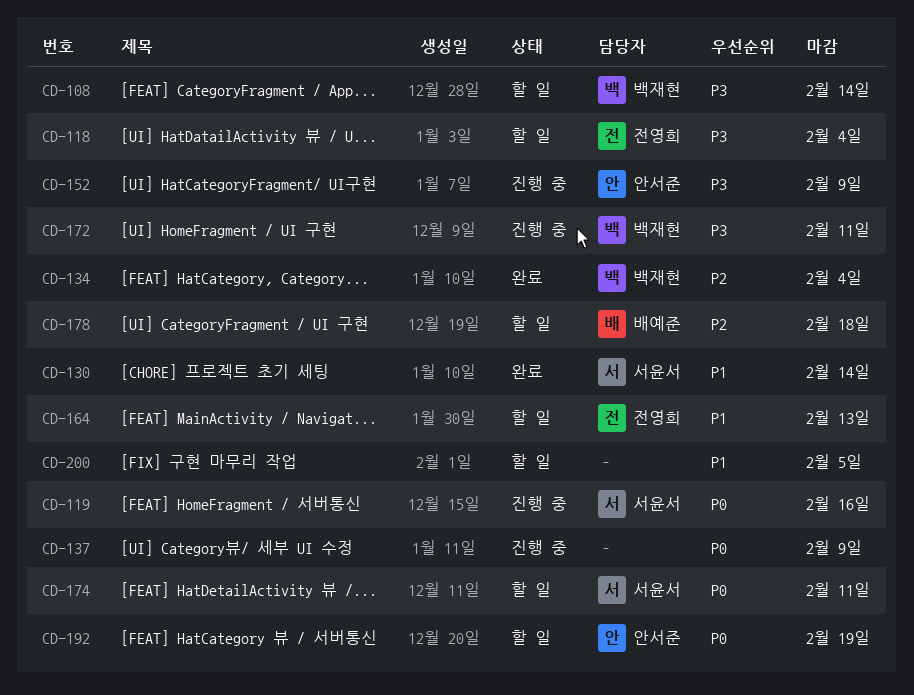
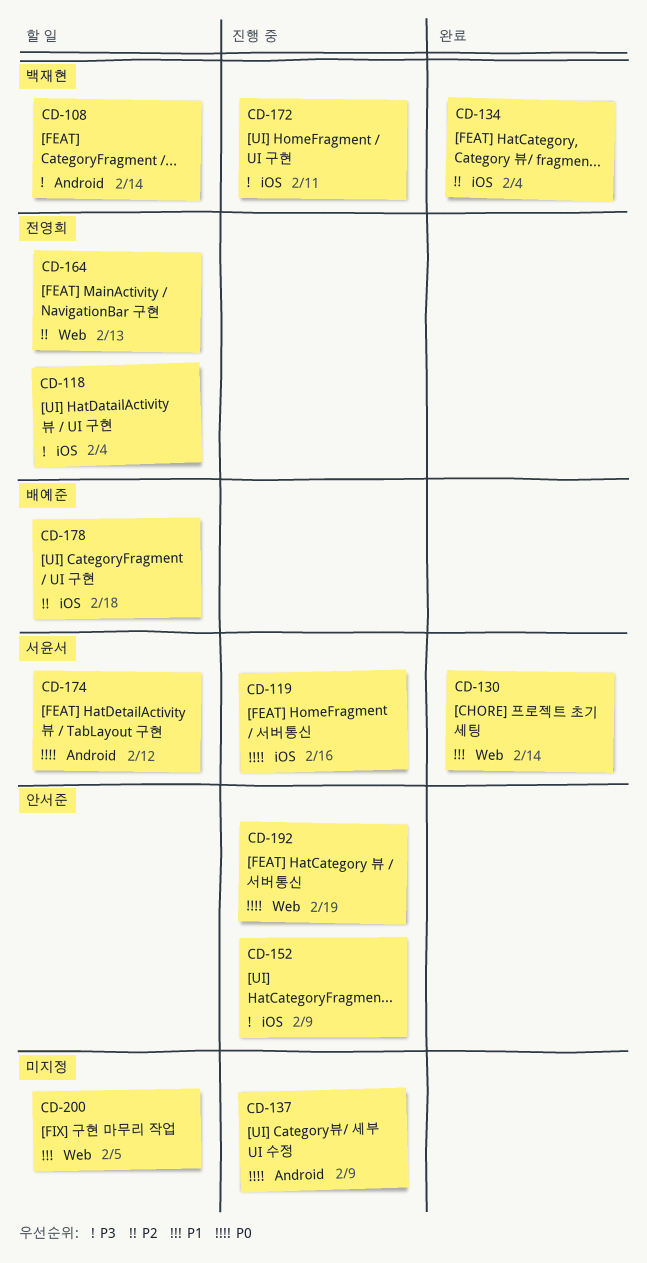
CD-164, priority: P1 -> P2
CD-174, due: Feb 11 -> Feb 12
CD-192, status: 할 일 -> 진행 중

